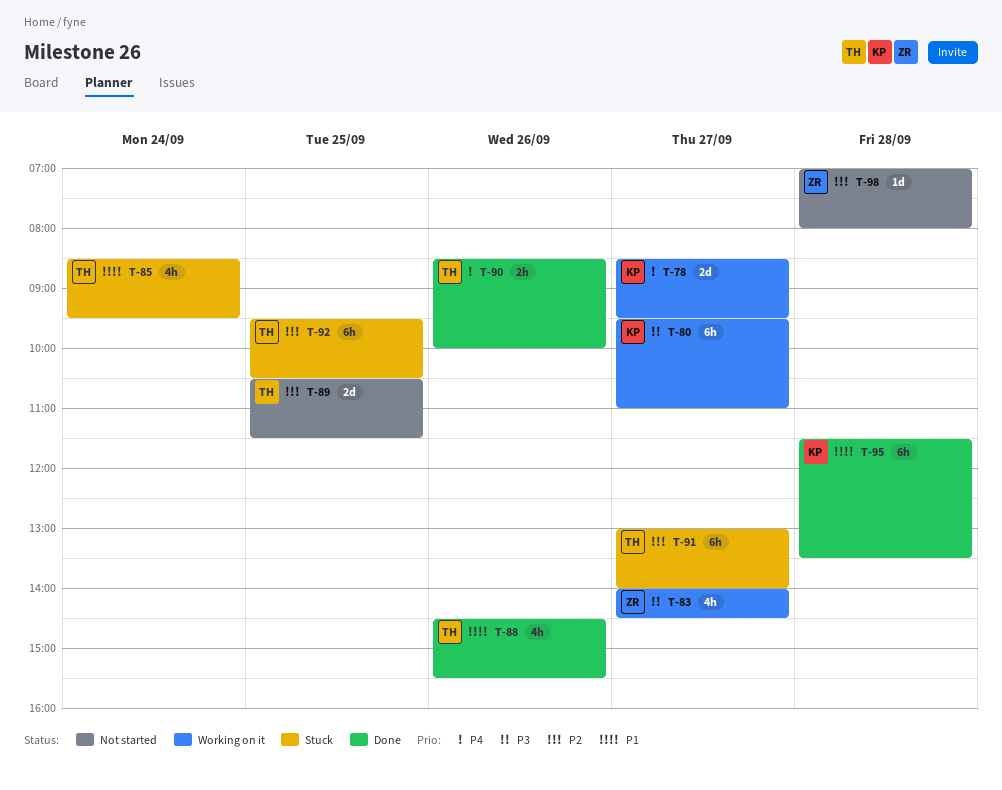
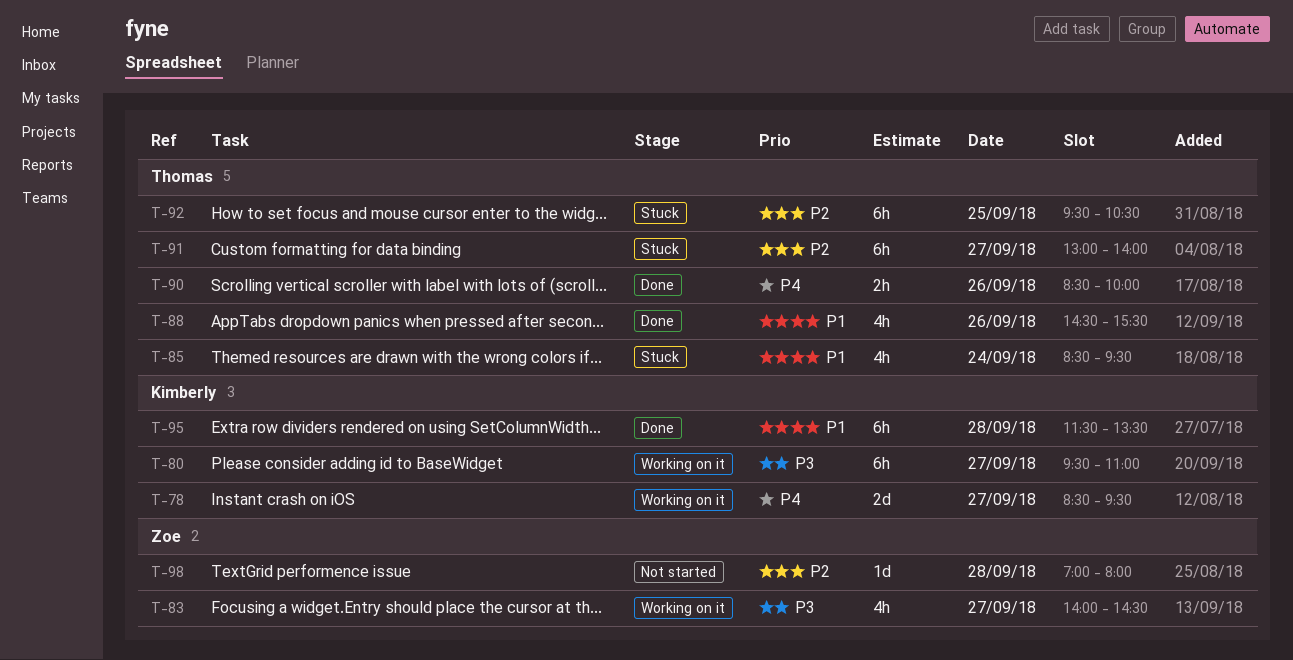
T-89: present -> none

